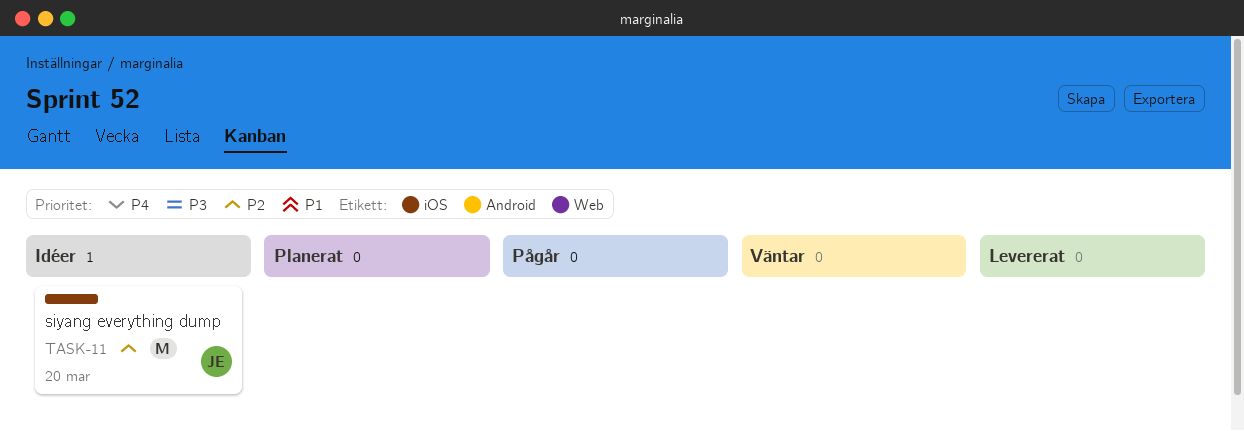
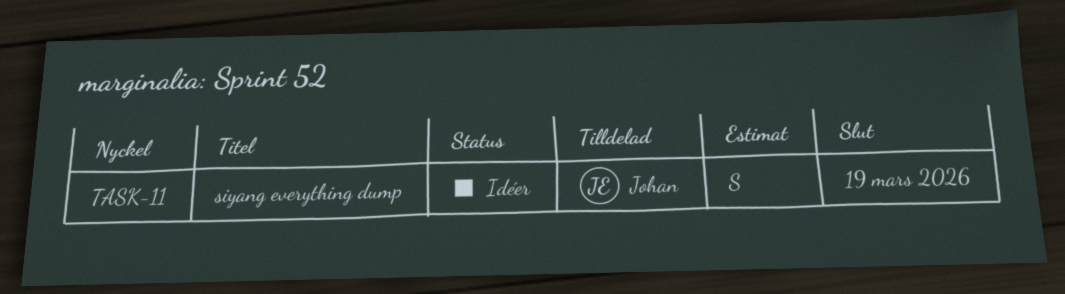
TASK-11, estimate: M -> S
TASK-11, due: Mar 20 -> Mar 19

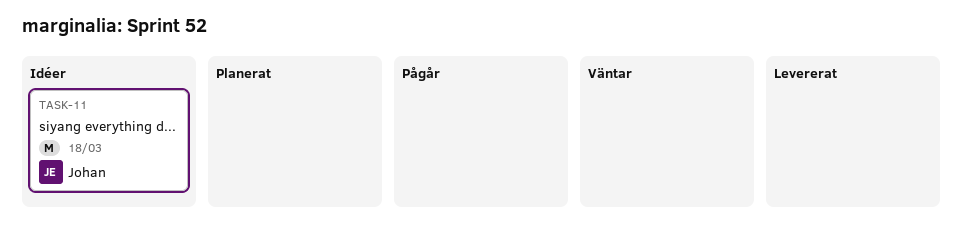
TASK-11, estimate: S -> M
TASK-11, due: Mar 19 -> Mar 18

